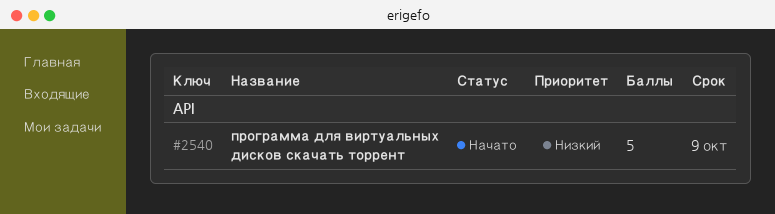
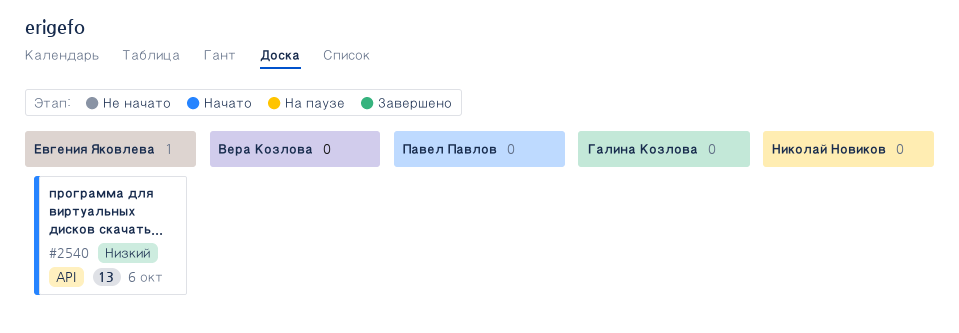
#2540, estimate: 5 -> 13
#2540, due: Oct 9 -> Oct 6

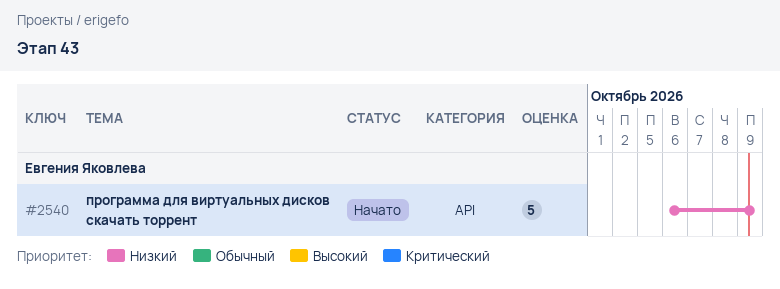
#2540, estimate: 13 -> 5
#2540, due: Oct 6 -> Oct 9

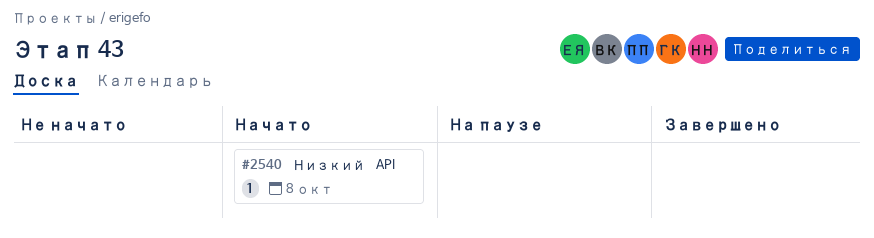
#2540, estimate: 5 -> 1
#2540, due: Oct 9 -> Oct 8

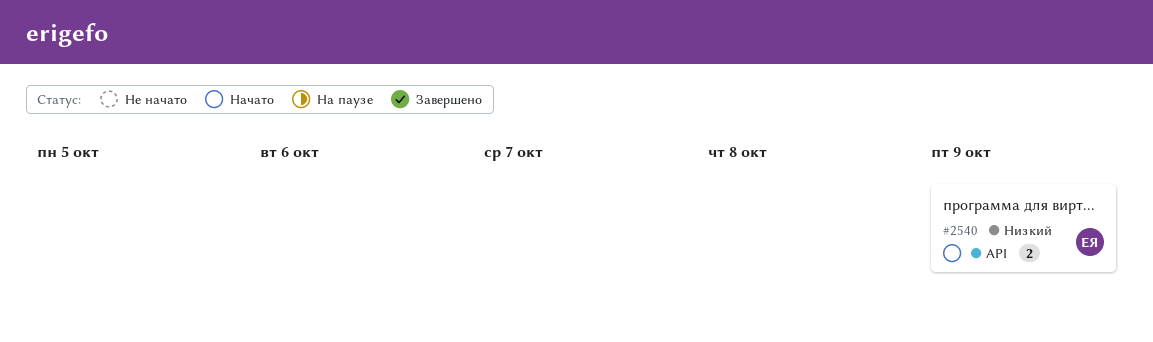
#2540, estimate: 1 -> 2
#2540, due: Oct 8 -> Oct 9

